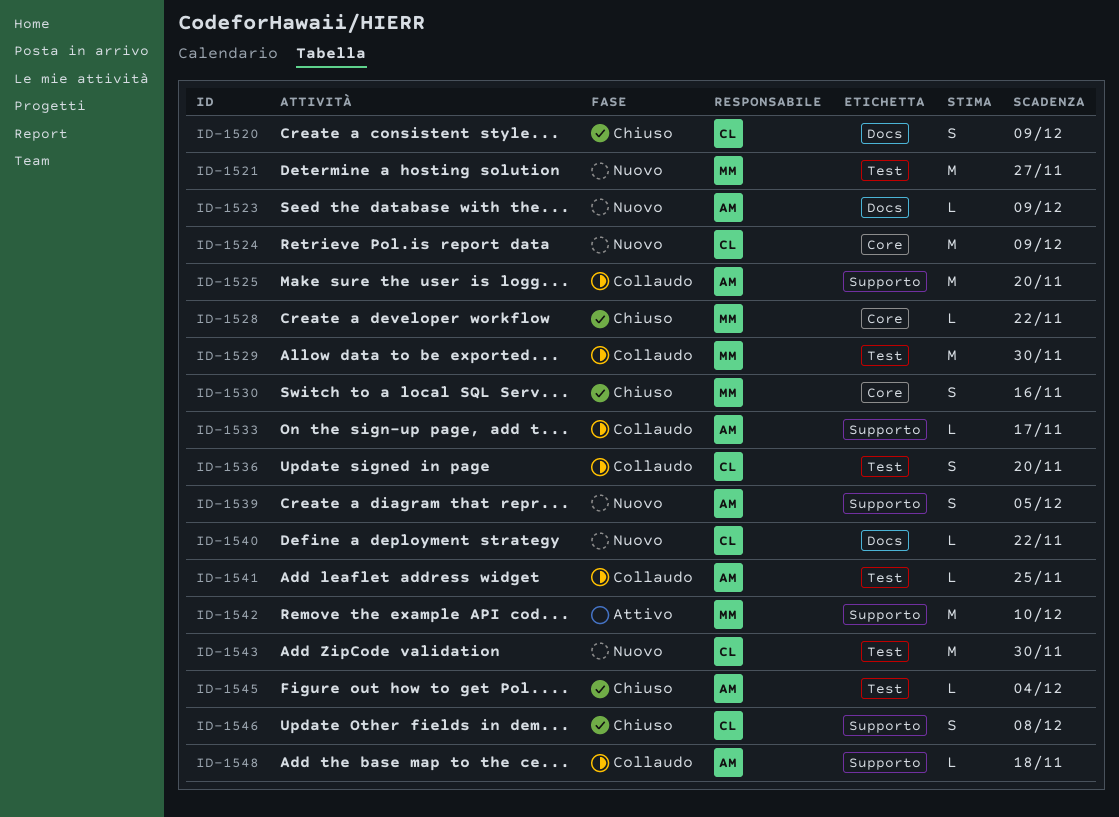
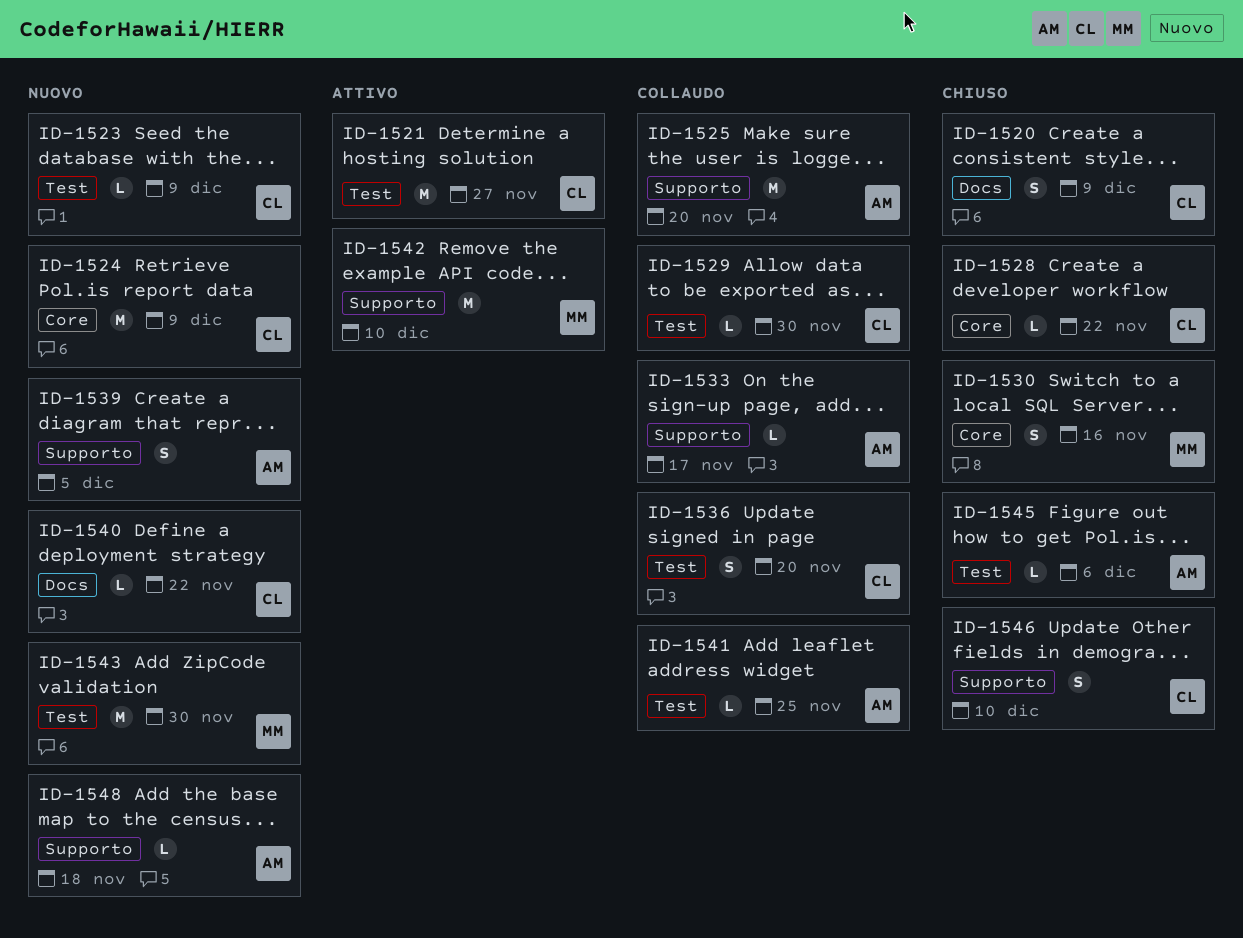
ID-1521, status: Nuovo -> Attivo
ID-1521, owner: MM -> CL
ID-1523, owner: AM -> CL
ID-1523, label: Docs -> Test
ID-1528, owner: MM -> CL
ID-1529, owner: MM -> CL
ID-1529, estimate: M -> L
ID-1543, owner: CL -> MM
ID-1545, due: Dec 4 -> Dec 6
ID-1546, due: Dec 8 -> Dec 10
ID-1548, status: Collaudo -> Nuovo

